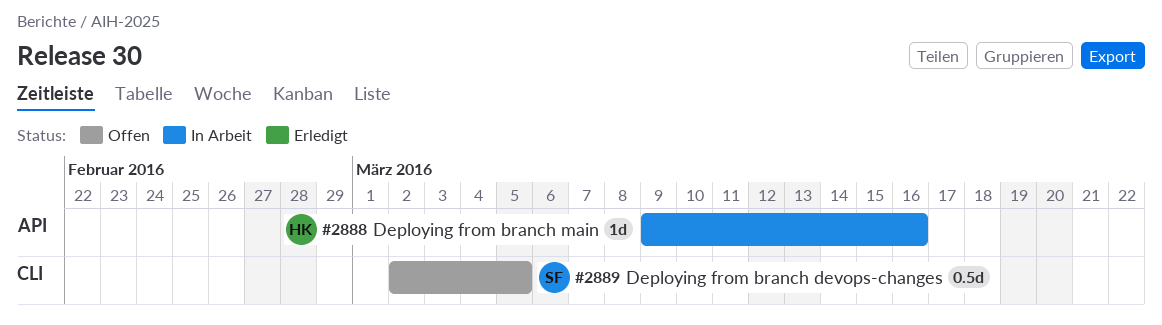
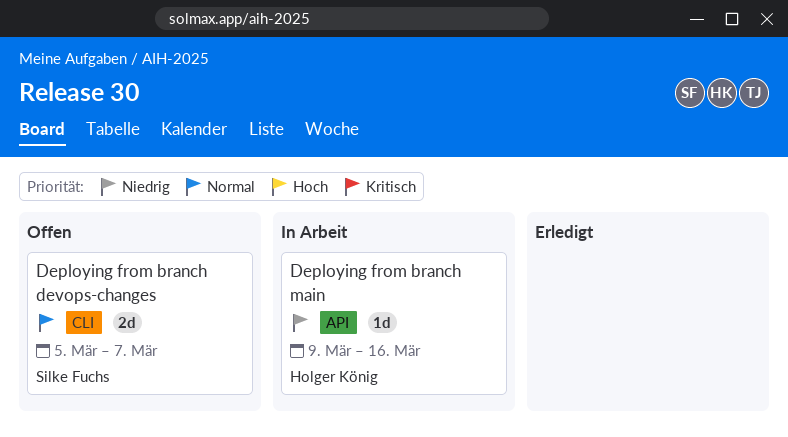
Deploying from branch devops-changes, estimate: 0.5d -> 2d
Deploying from branch devops-changes, start: Mar 2 -> Mar 5
Deploying from branch devops-changes, due: Mar 5 -> Mar 7

